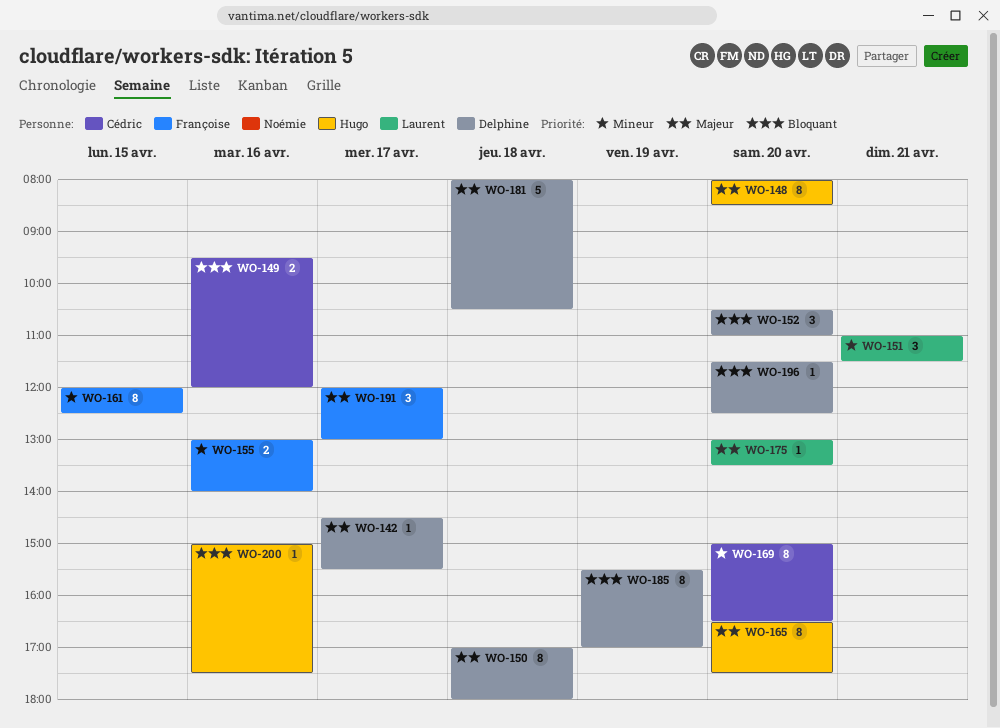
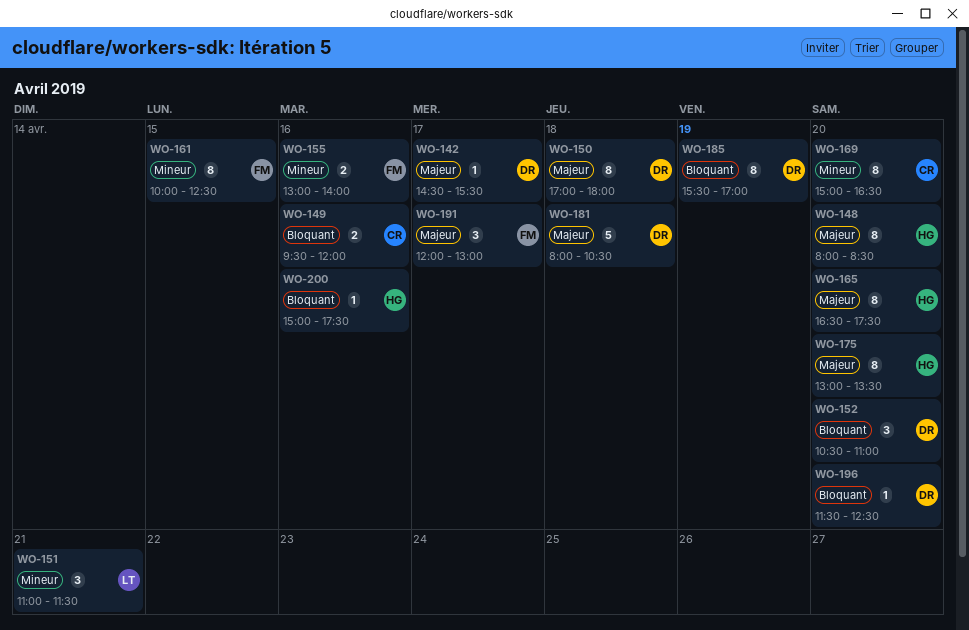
WO-161, begins: 12:00 -> 10:00
WO-175, owner: Laurent -> Hugo
WO-175, estimate: 1 -> 8

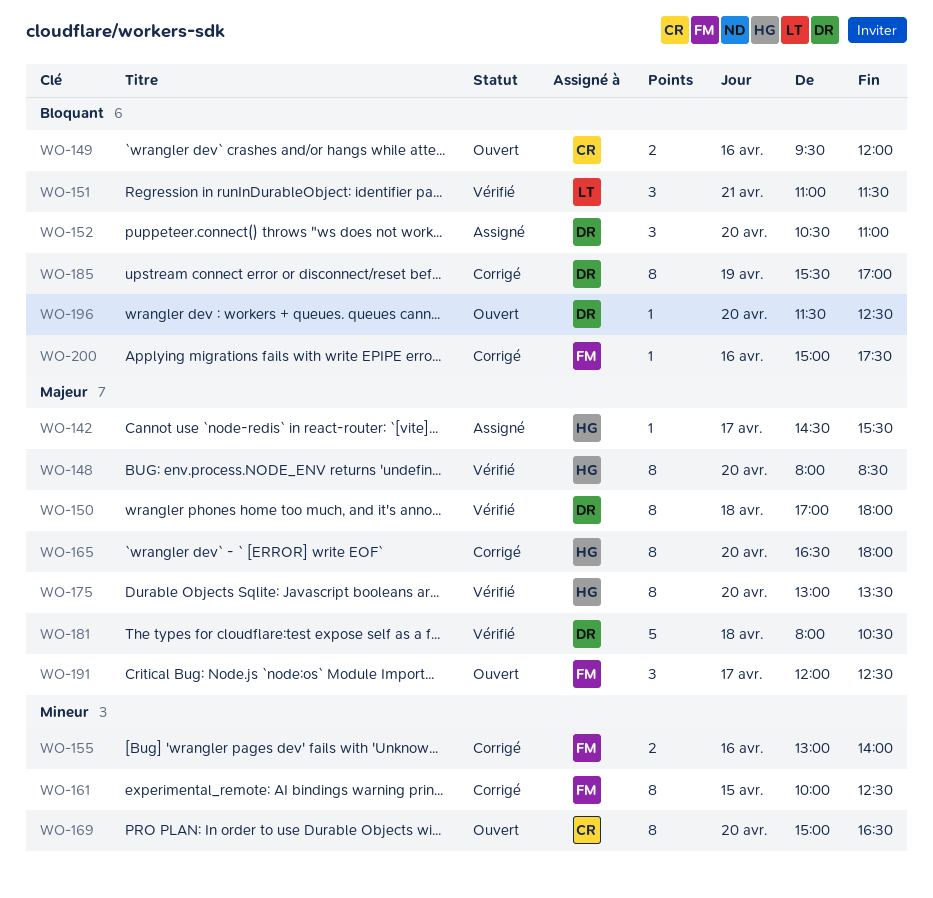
WO-142, owner: DR -> HG
WO-151, priority: Mineur -> Bloquant
WO-165, ends: 17:30 -> 18:00
WO-191, ends: 13:00 -> 12:30
WO-200, owner: HG -> FM

